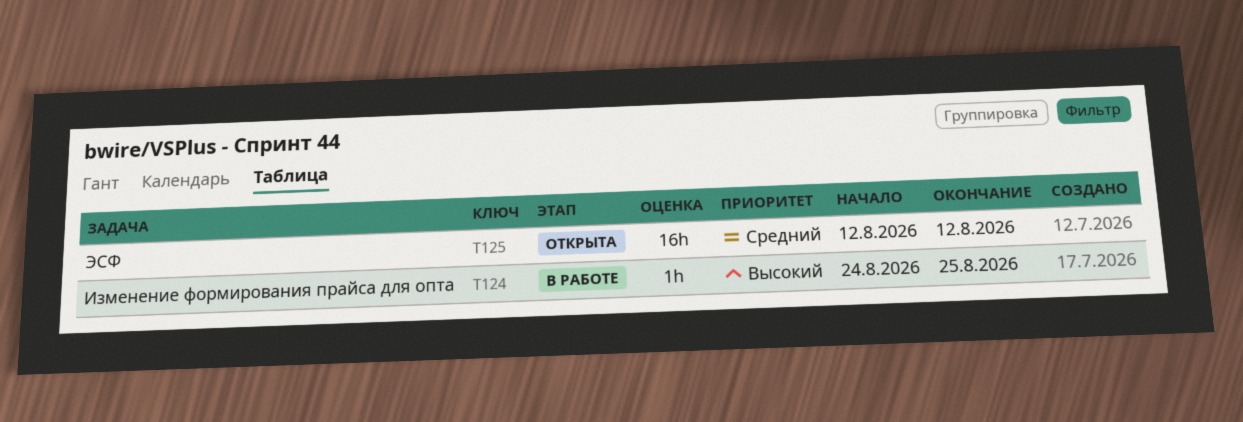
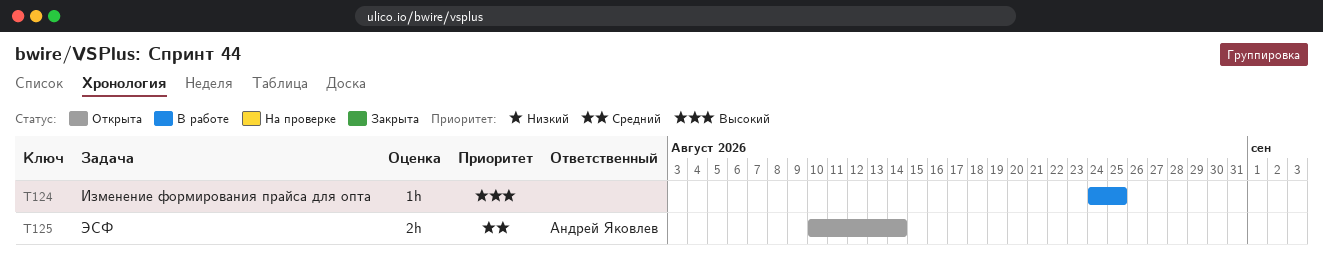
T125, estimate: 16h -> 2h
T125, start: Aug 12 -> Aug 10
T125, due: Aug 12 -> Aug 14

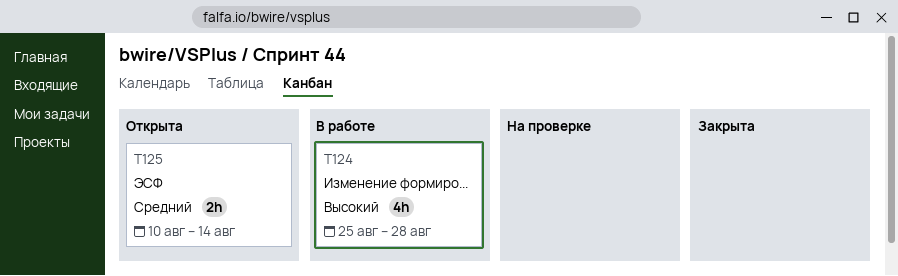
T124, estimate: 1h -> 4h
T124, start: Aug 24 -> Aug 25
T124, due: Aug 25 -> Aug 28

